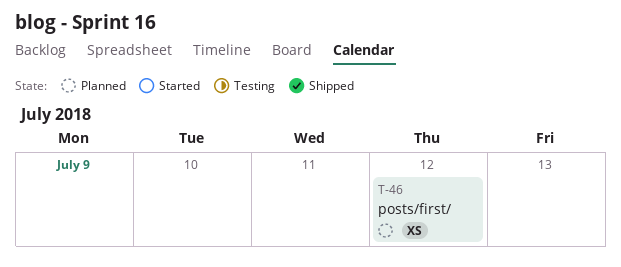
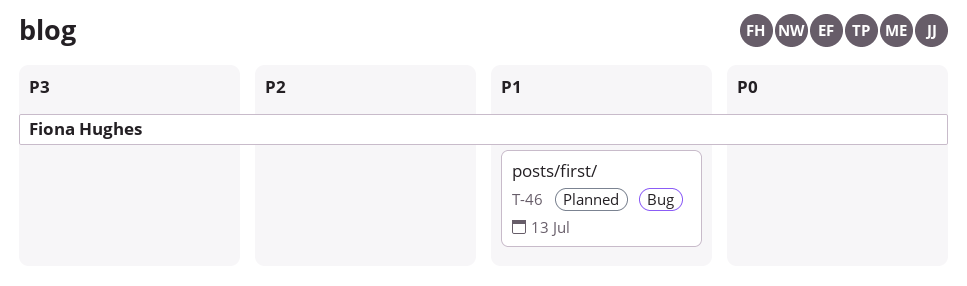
T-46, due: Jul 12 -> Jul 13

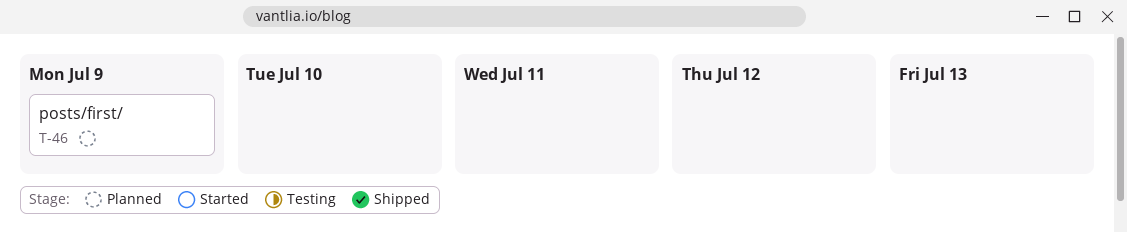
T-46, due: Jul 13 -> Jul 9

